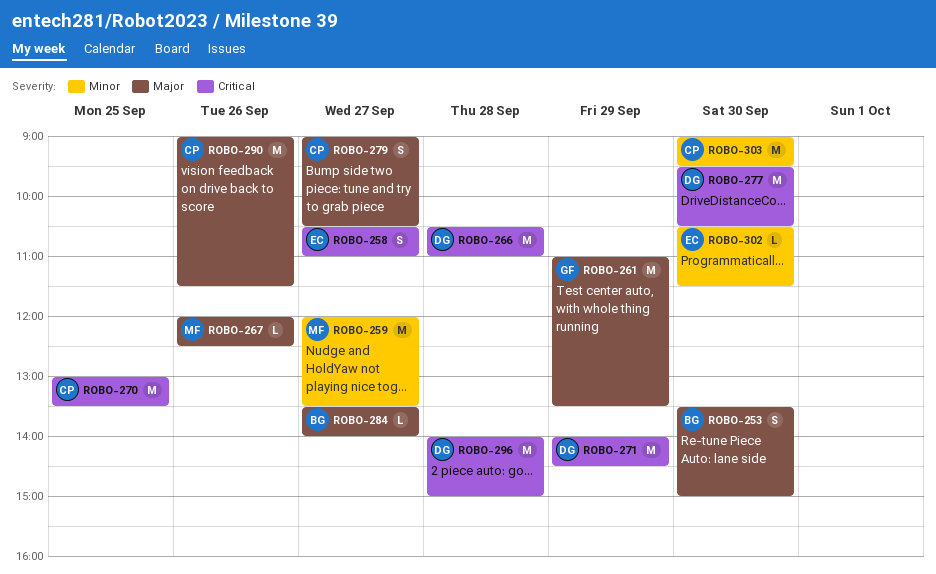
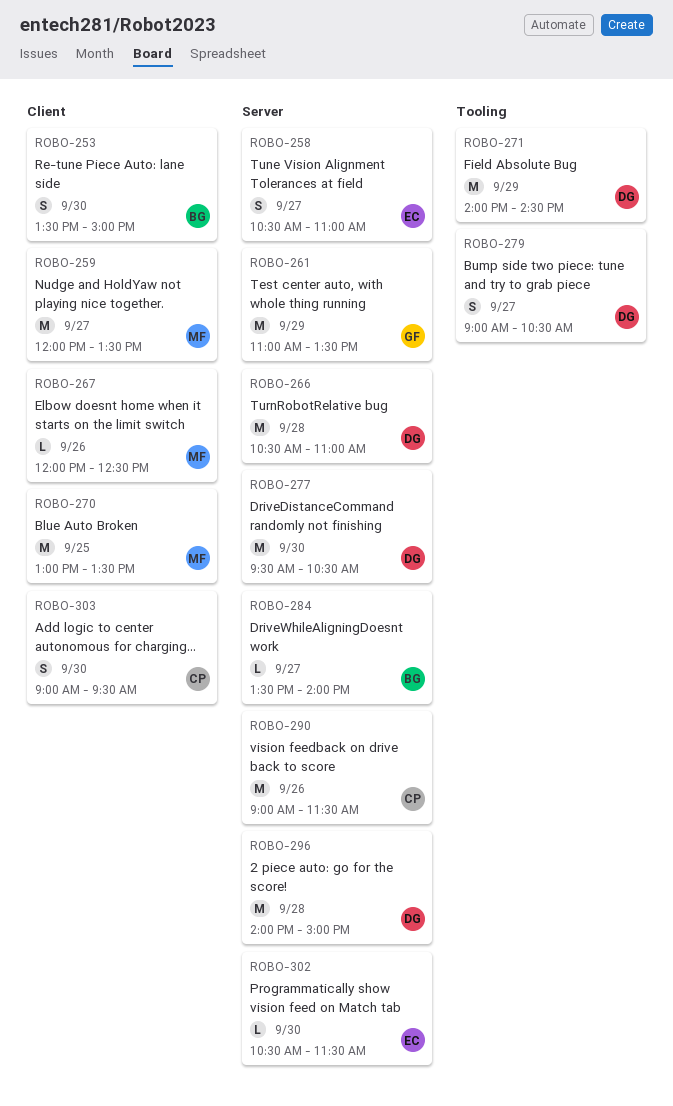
ROBO-270, owner: CP -> MF
ROBO-279, owner: CP -> DG
ROBO-303, estimate: M -> S

